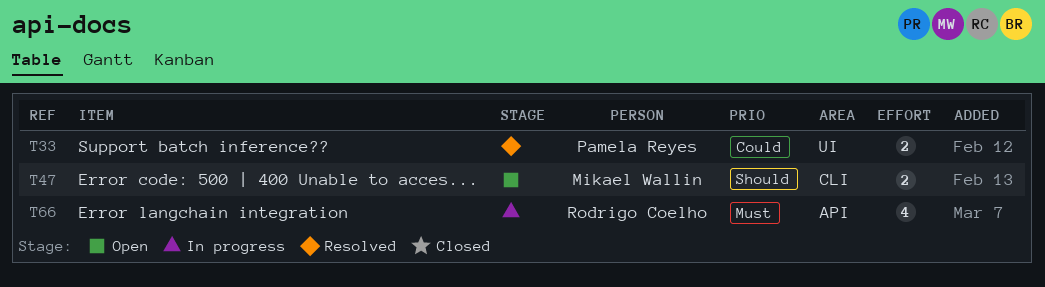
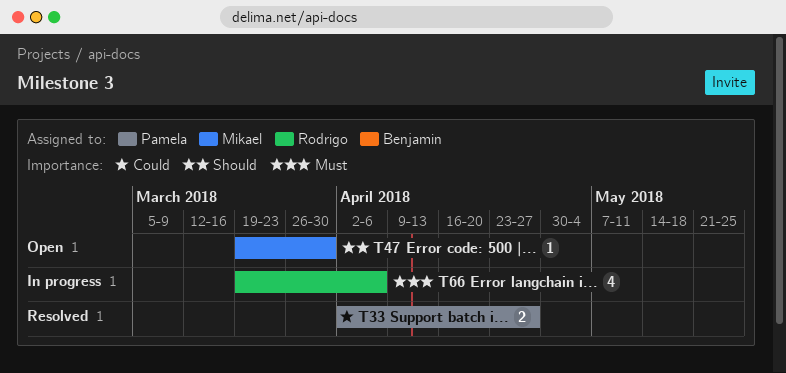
T47, estimate: 2 -> 1

